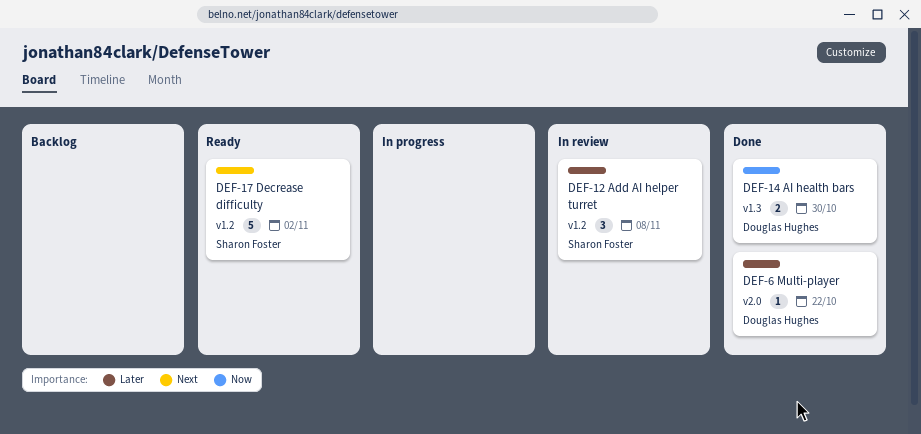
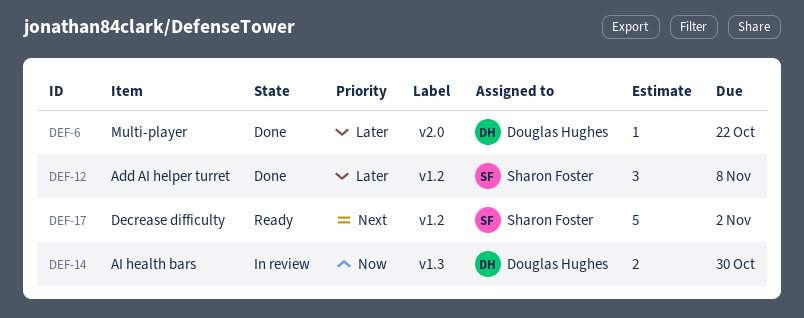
DEF-12, status: In review -> Done
DEF-14, status: Done -> In review

